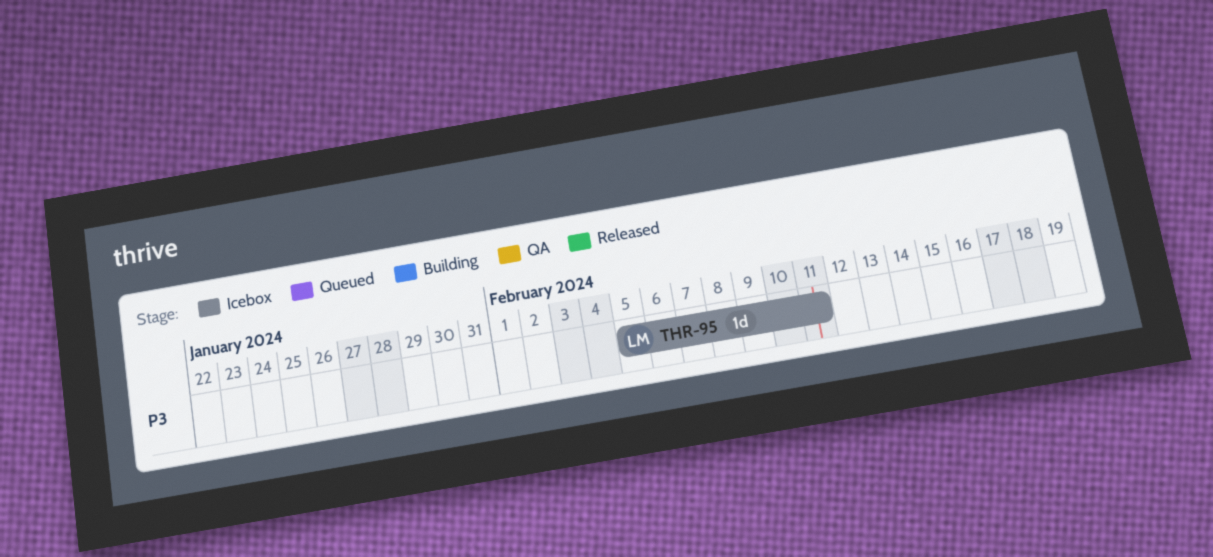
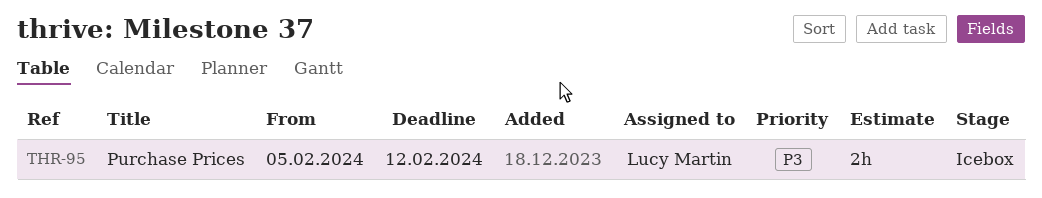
THR-95, estimate: 1d -> 2h
THR-95, due: Feb 11 -> Feb 12

